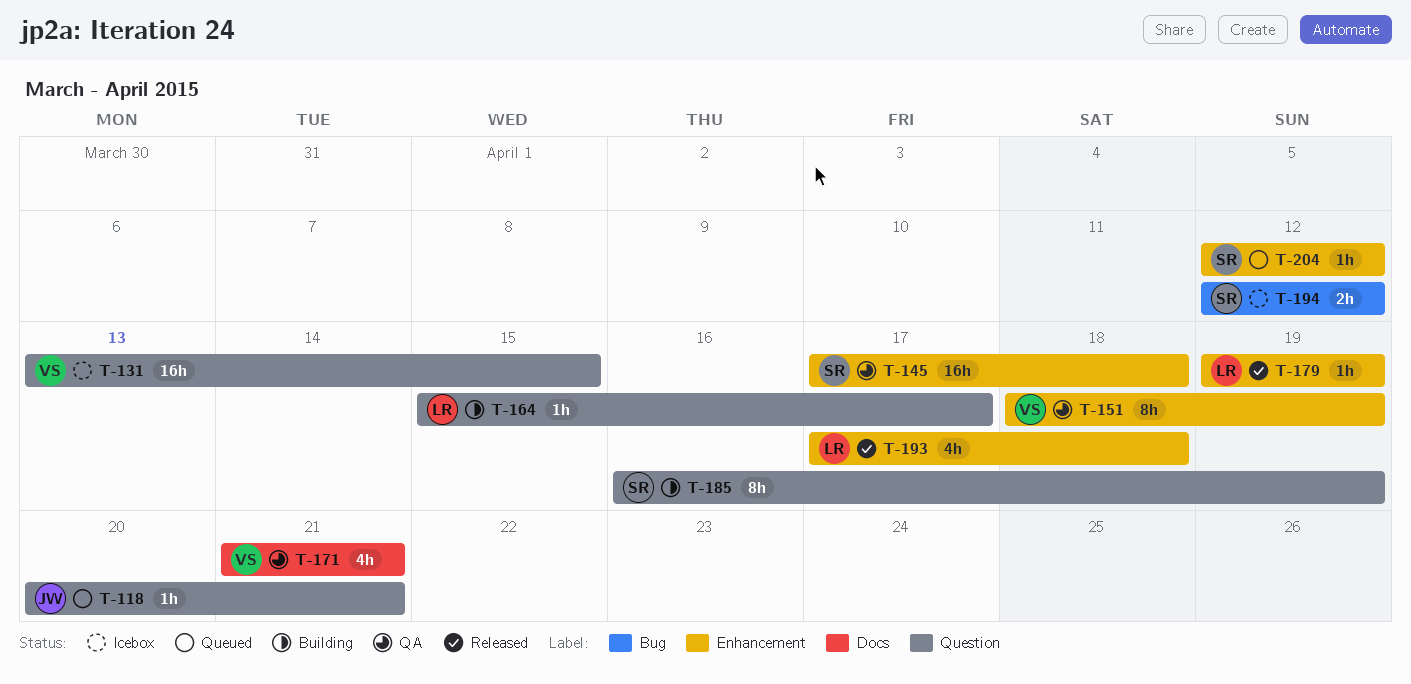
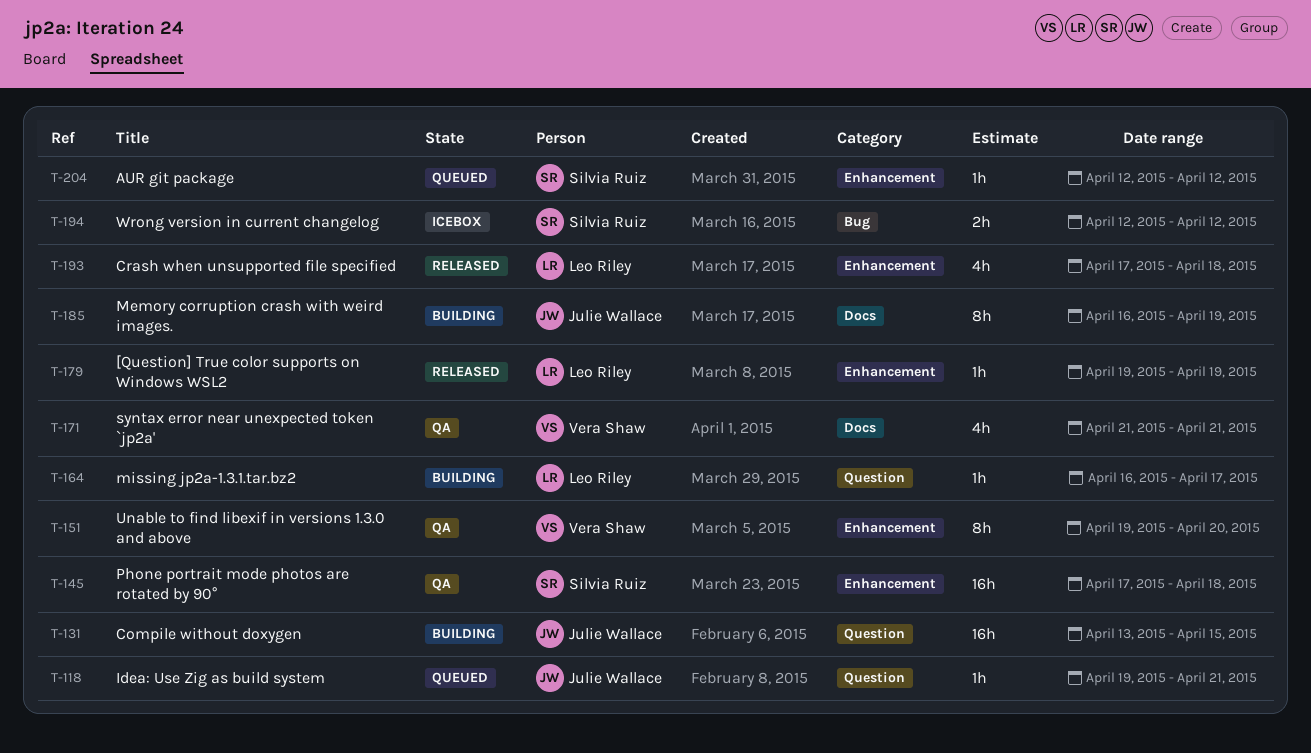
T-118, start: Apr 20 -> Apr 19
T-131, status: Icebox -> Building
T-131, owner: Vera Shaw -> Julie Wallace
T-151, start: Apr 18 -> Apr 19
T-151, due: Apr 19 -> Apr 20
T-164, start: Apr 15 -> Apr 16
T-185, owner: Silvia Ruiz -> Julie Wallace
T-185, label: Question -> Docs

